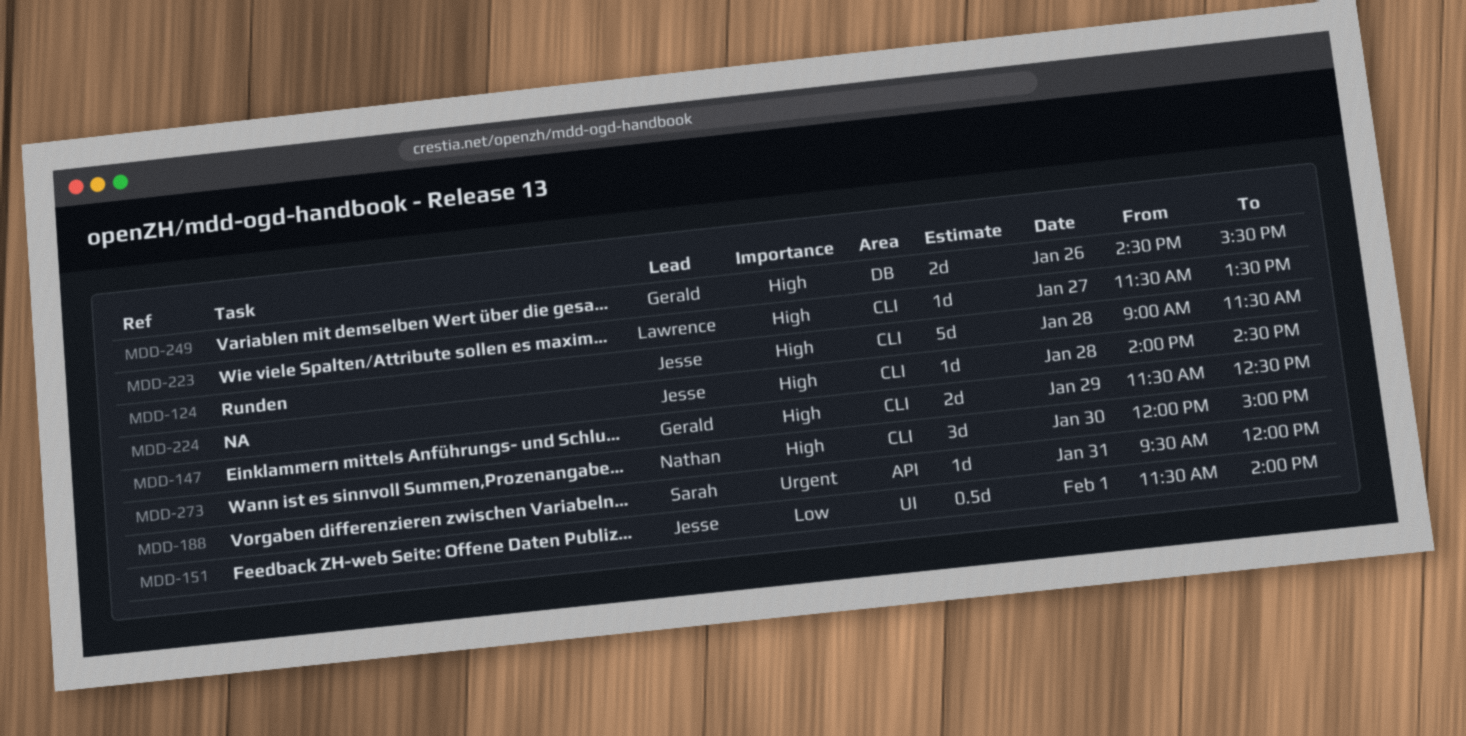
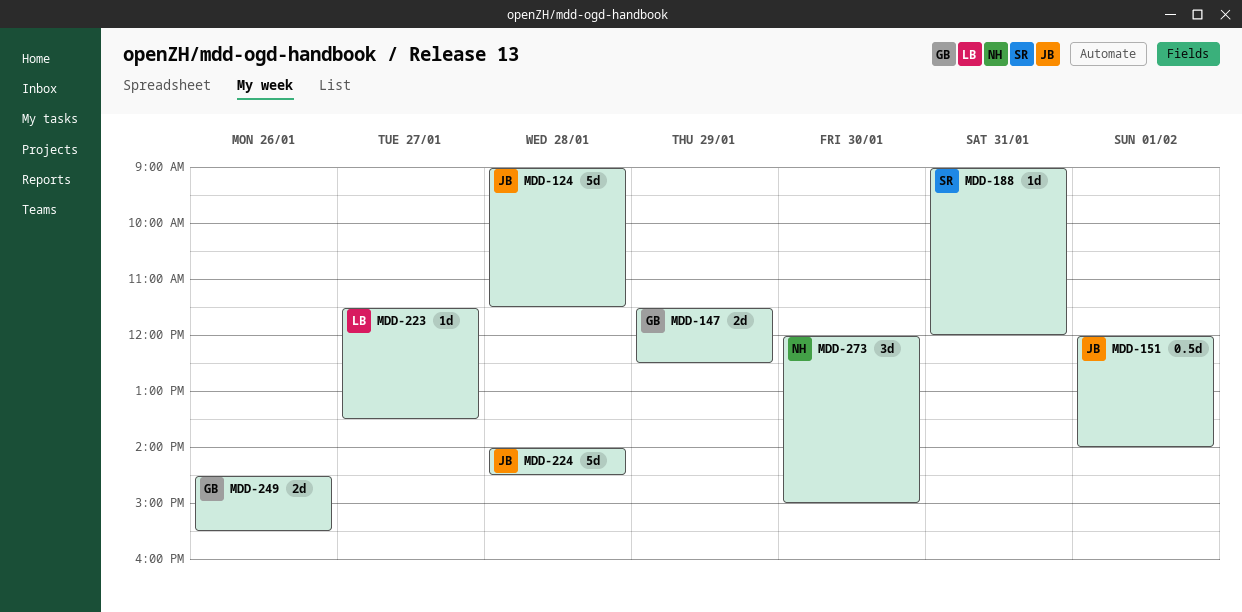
MDD-151, begins: 11:30 -> 12:00
MDD-188, begins: 09:30 -> 09:00
MDD-224, estimate: 1d -> 5d

